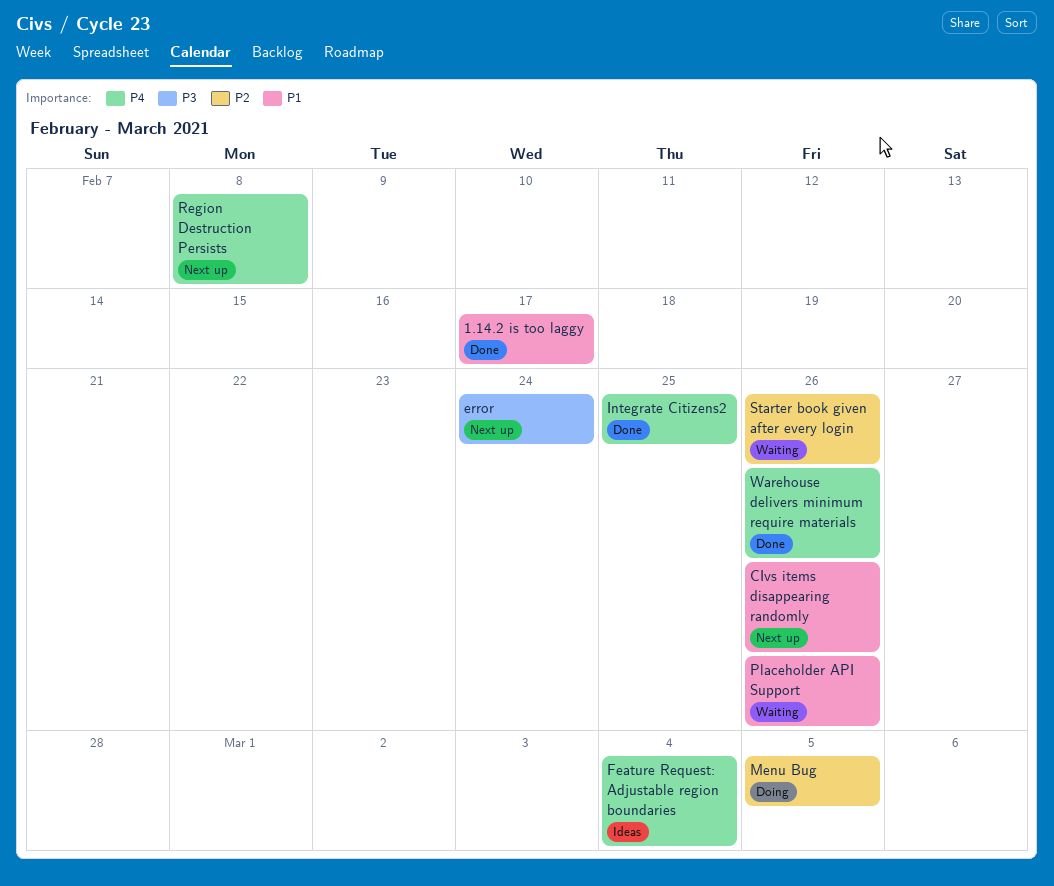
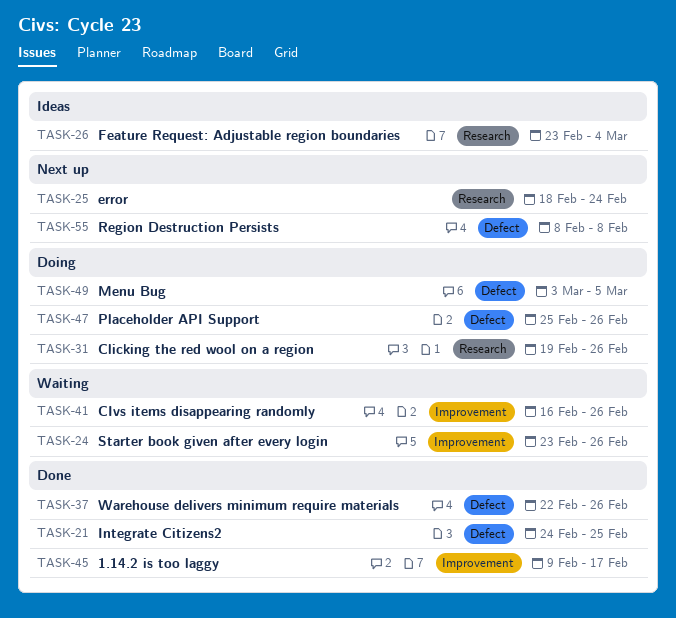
CIvs items disappearing randomly, status: Next up -> Waiting
Clicking the red wool on a region: none -> present
Placeholder API Support, status: Waiting -> Doing

